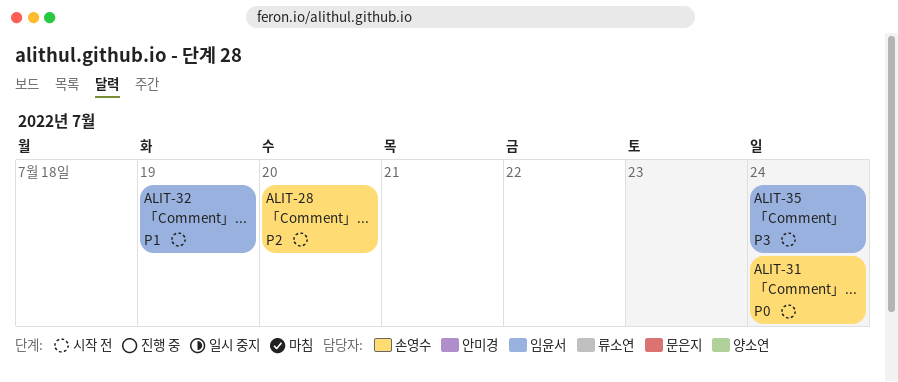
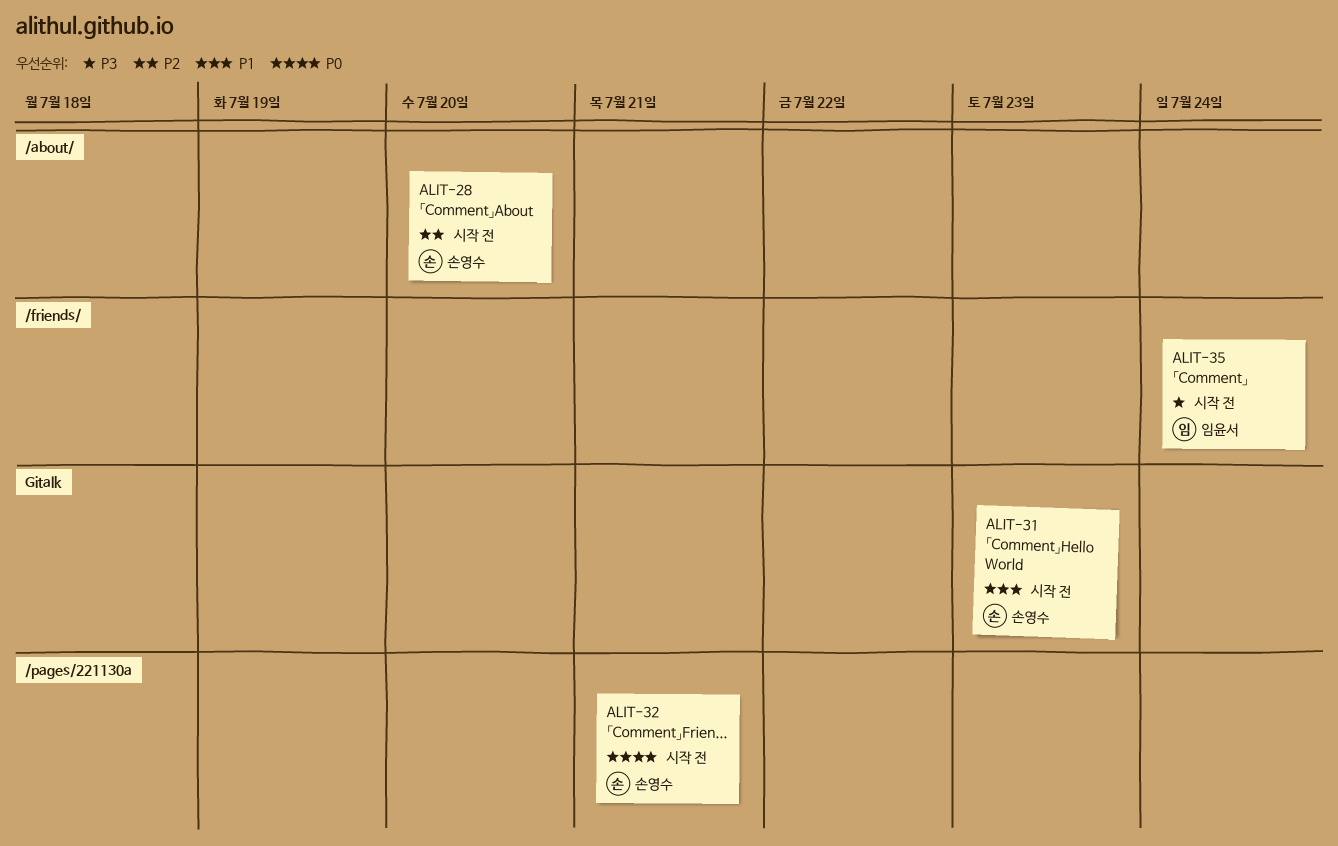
ALIT-31, priority: P0 -> P1
ALIT-31, due: Jul 24 -> Jul 23
ALIT-32, owner: 임윤서 -> 손영수
ALIT-32, priority: P1 -> P0
ALIT-32, due: Jul 19 -> Jul 21

